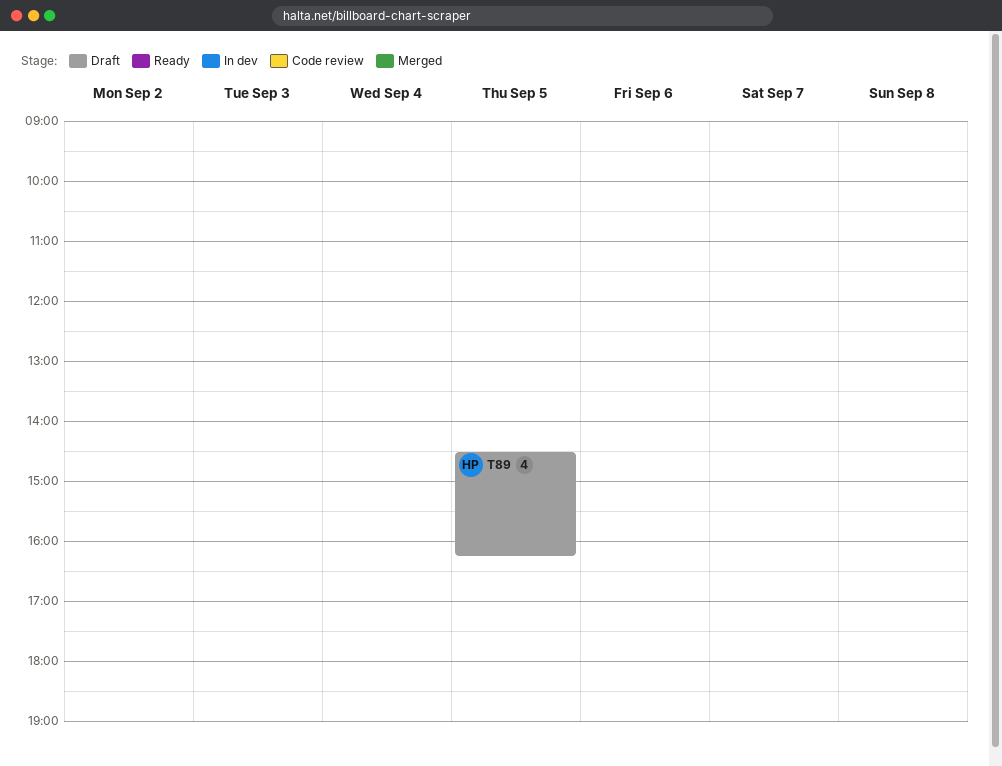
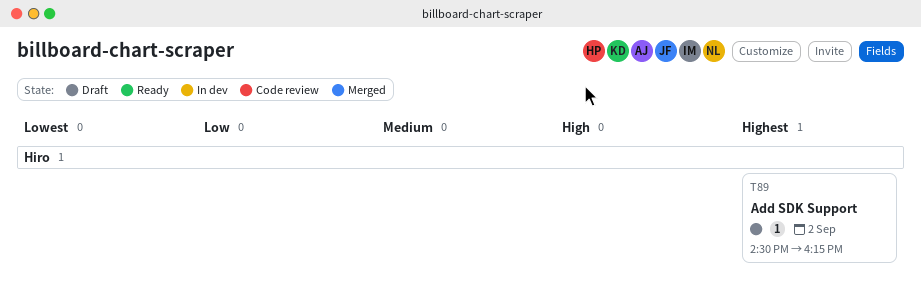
T89, estimate: 4 -> 1
T89, day: Sep 5 -> Sep 2

